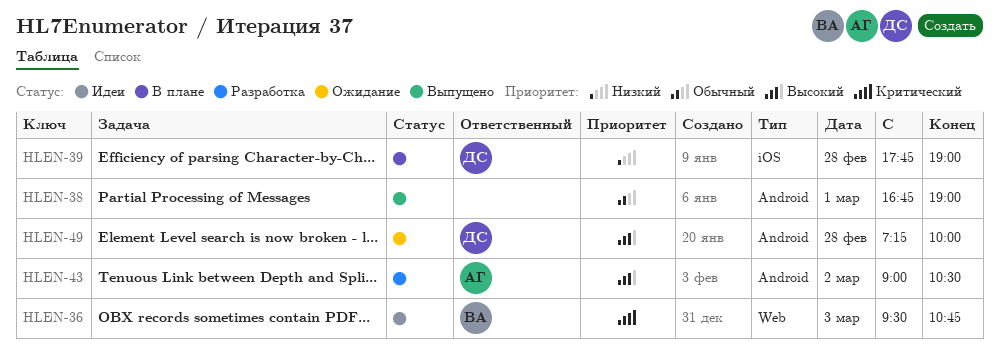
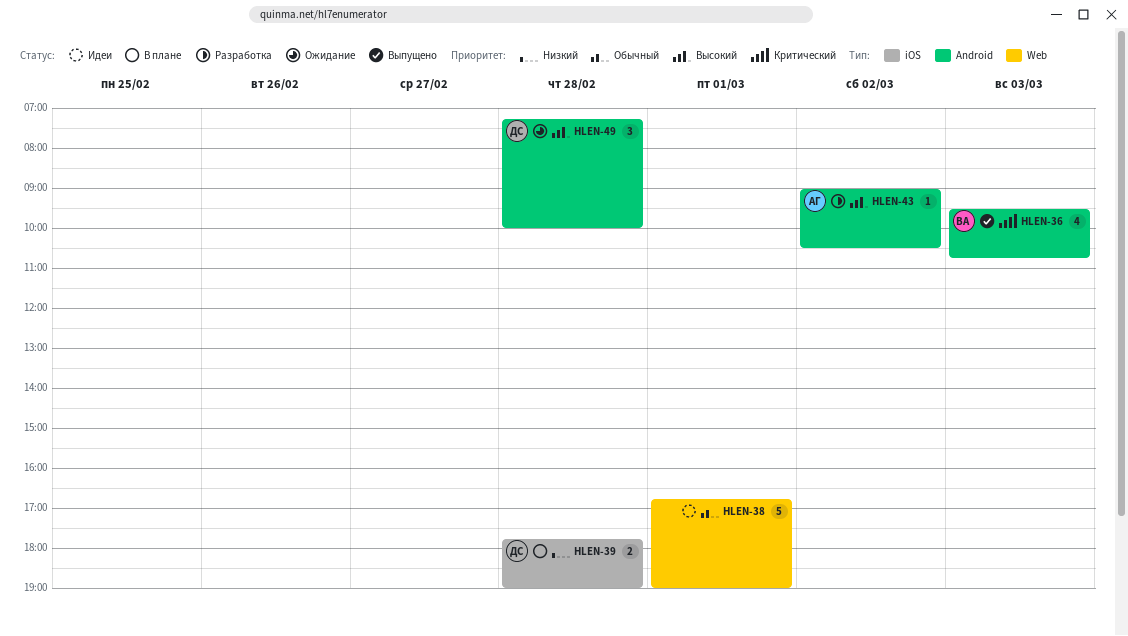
HLEN-36, status: Идеи -> Выпущено
HLEN-36, label: Web -> Android
HLEN-38, status: Выпущено -> Идеи
HLEN-38, label: Android -> Web

